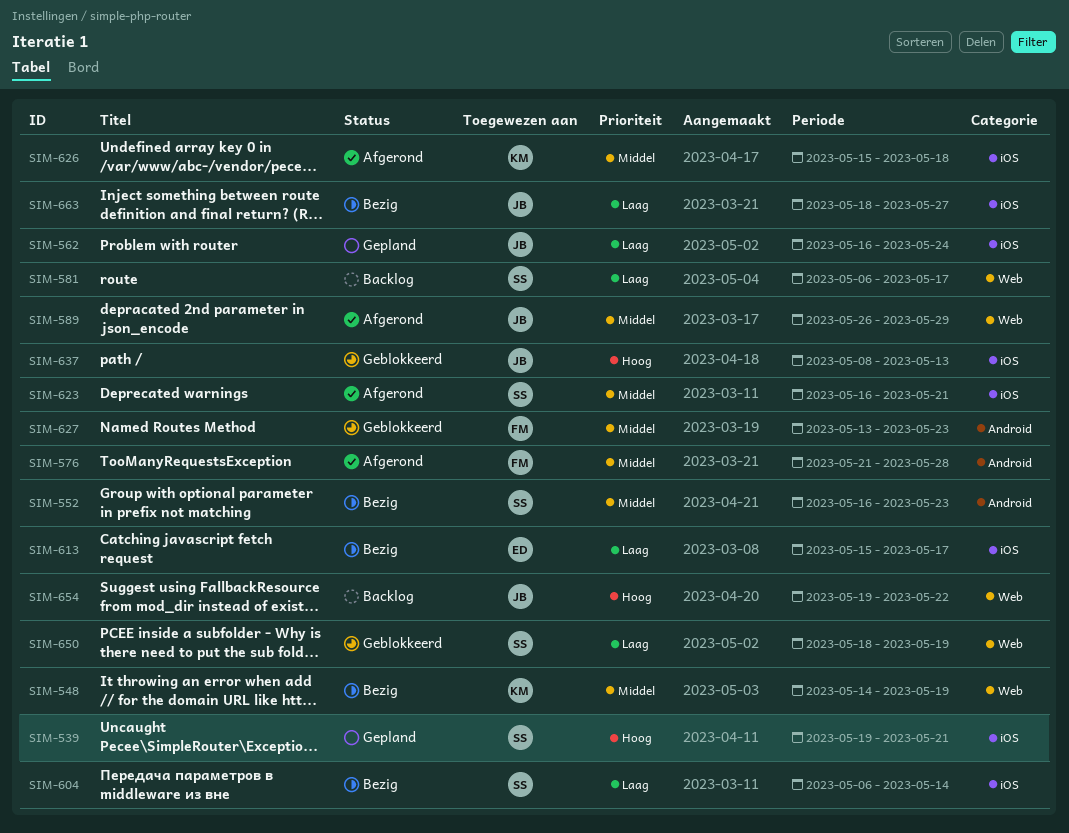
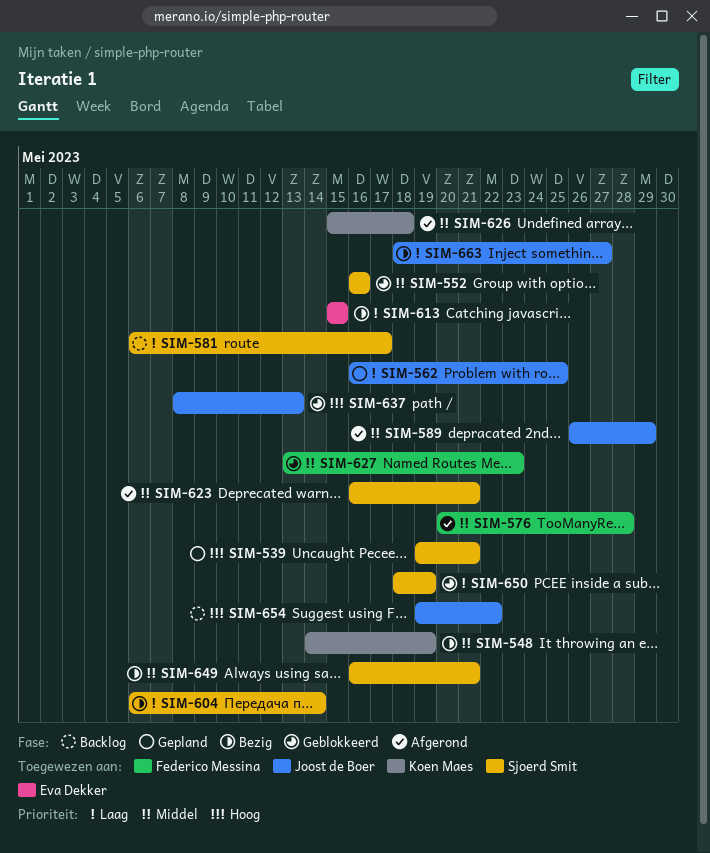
SIM-552, status: Bezig -> Geblokkeerd
SIM-552, due: May 23 -> May 16
SIM-562, due: May 24 -> May 25
SIM-576, start: May 21 -> May 20
SIM-613, due: May 17 -> May 15
SIM-649: none -> present

